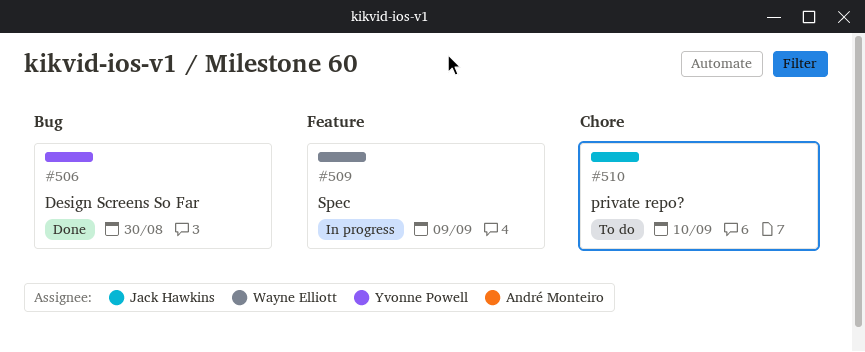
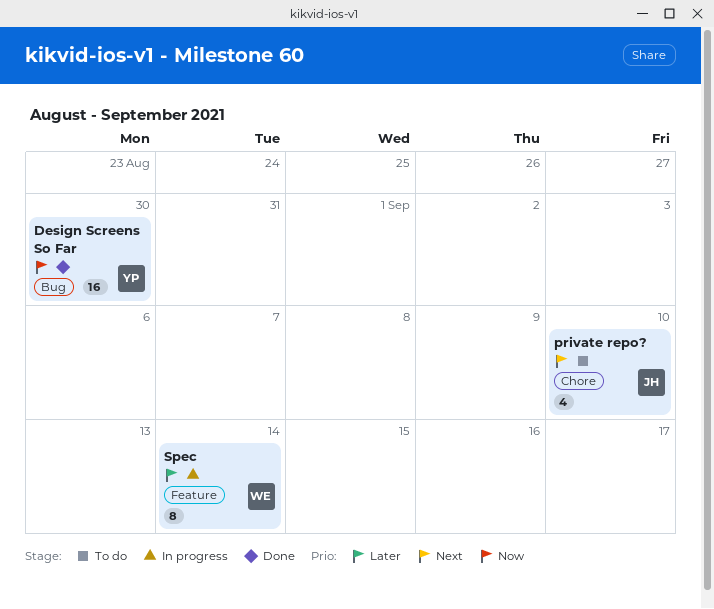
Spec, due: Sep 9 -> Sep 14

